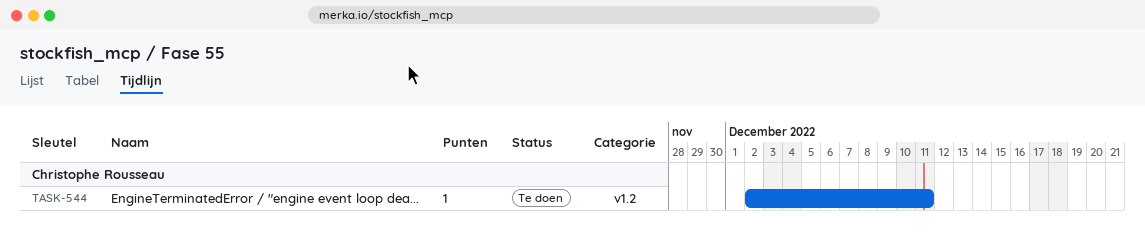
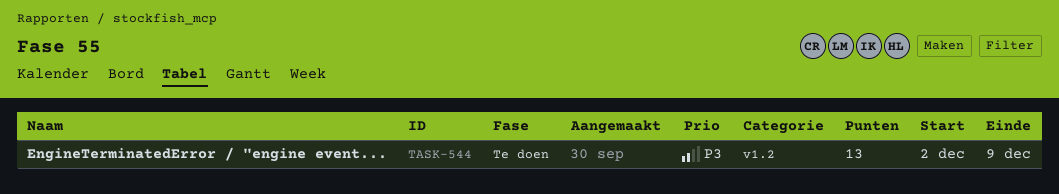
TASK-544, estimate: 1 -> 13
TASK-544, due: Dec 11 -> Dec 9

